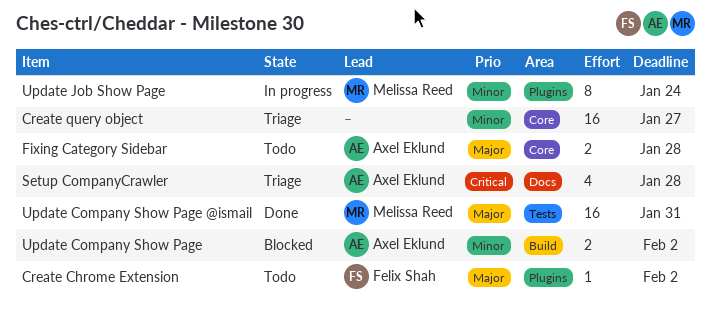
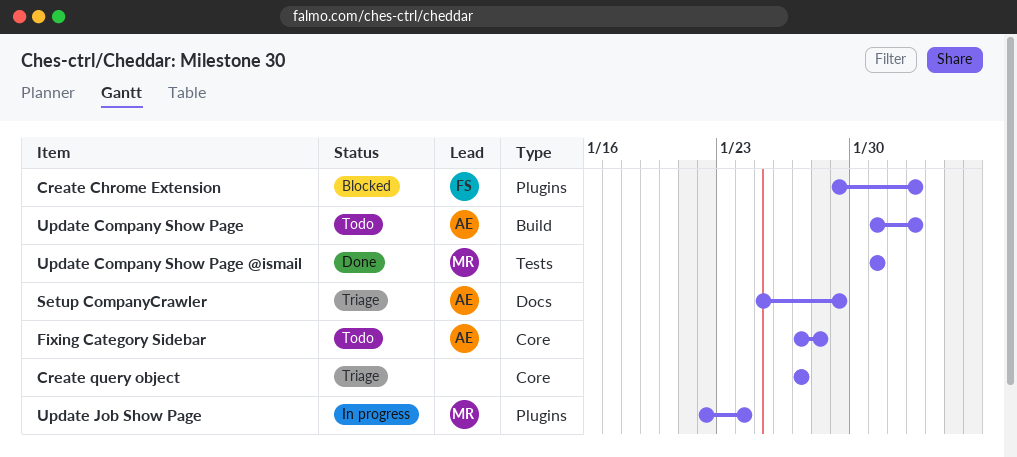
Create Chrome Extension, status: Todo -> Blocked
Setup CompanyCrawler, due: Jan 28 -> Jan 29
Update Company Show Page, status: Blocked -> Todo

